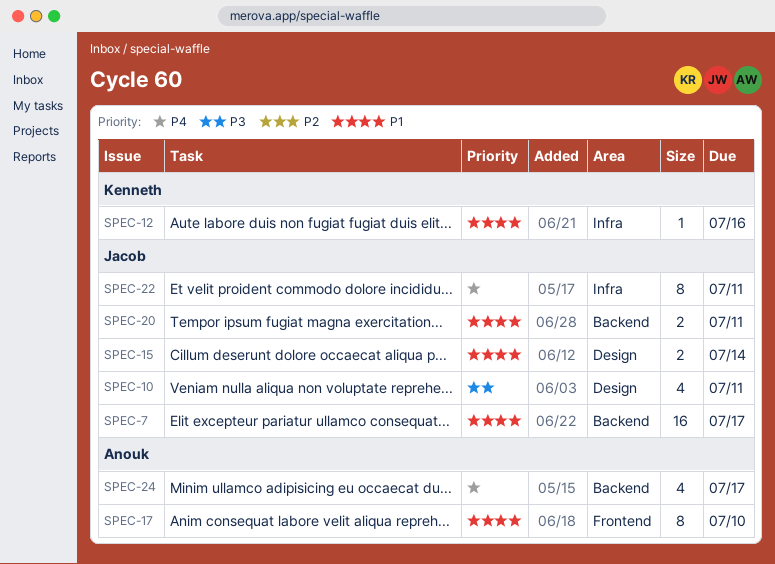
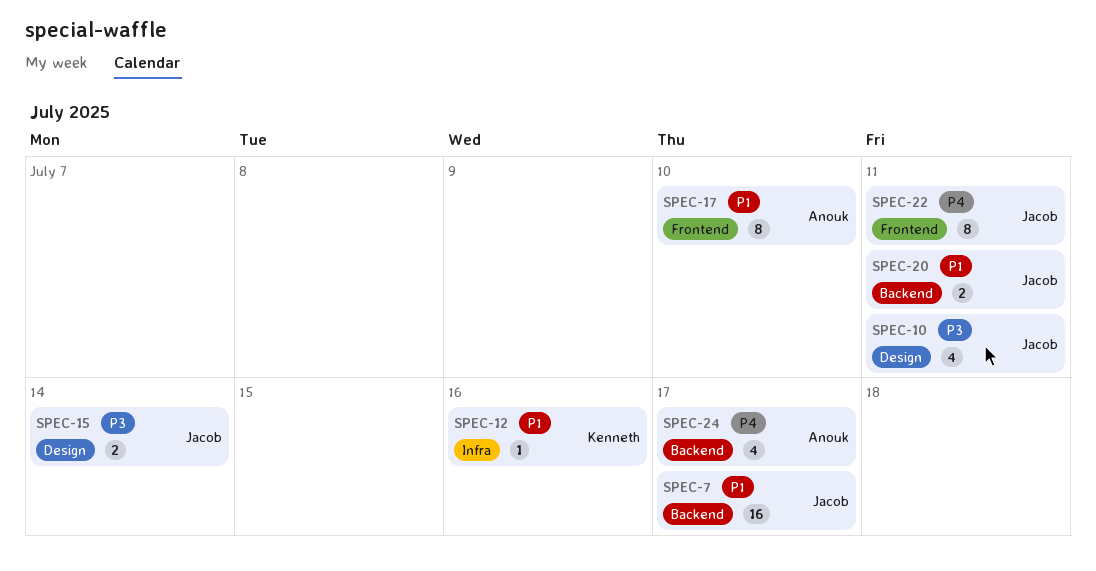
SPEC-15, priority: P1 -> P3
SPEC-22, label: Infra -> Frontend

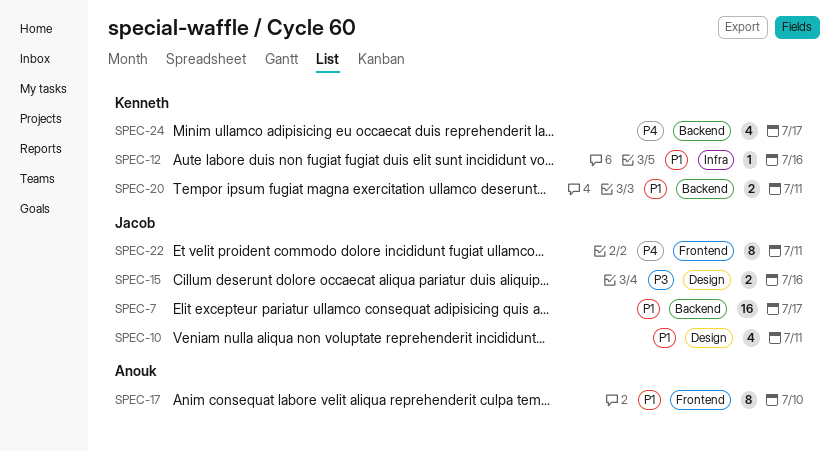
SPEC-10, priority: P3 -> P1
SPEC-15, due: Jul 14 -> Jul 16
SPEC-20, owner: Jacob -> Kenneth
SPEC-24, owner: Anouk -> Kenneth

